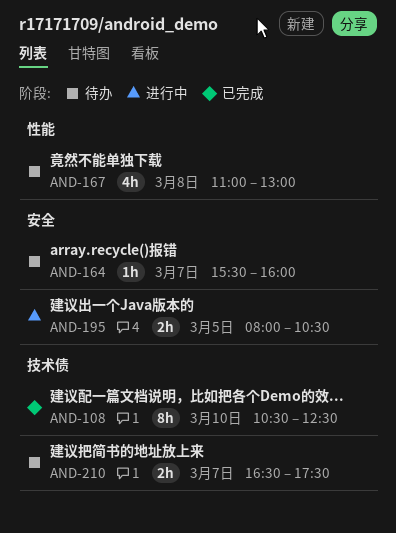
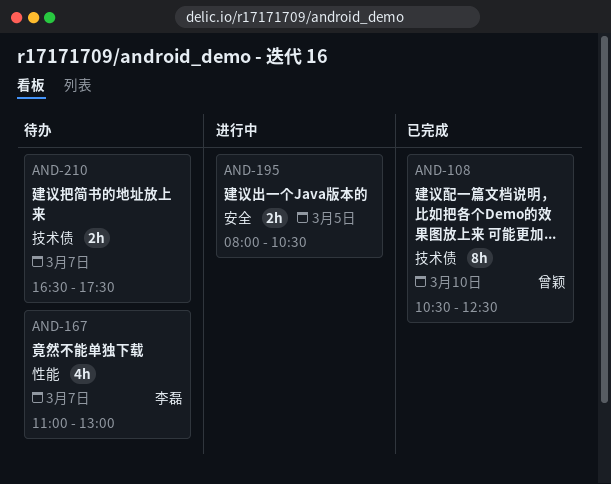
AND-164: present -> none
AND-167, day: Mar 8 -> Mar 7

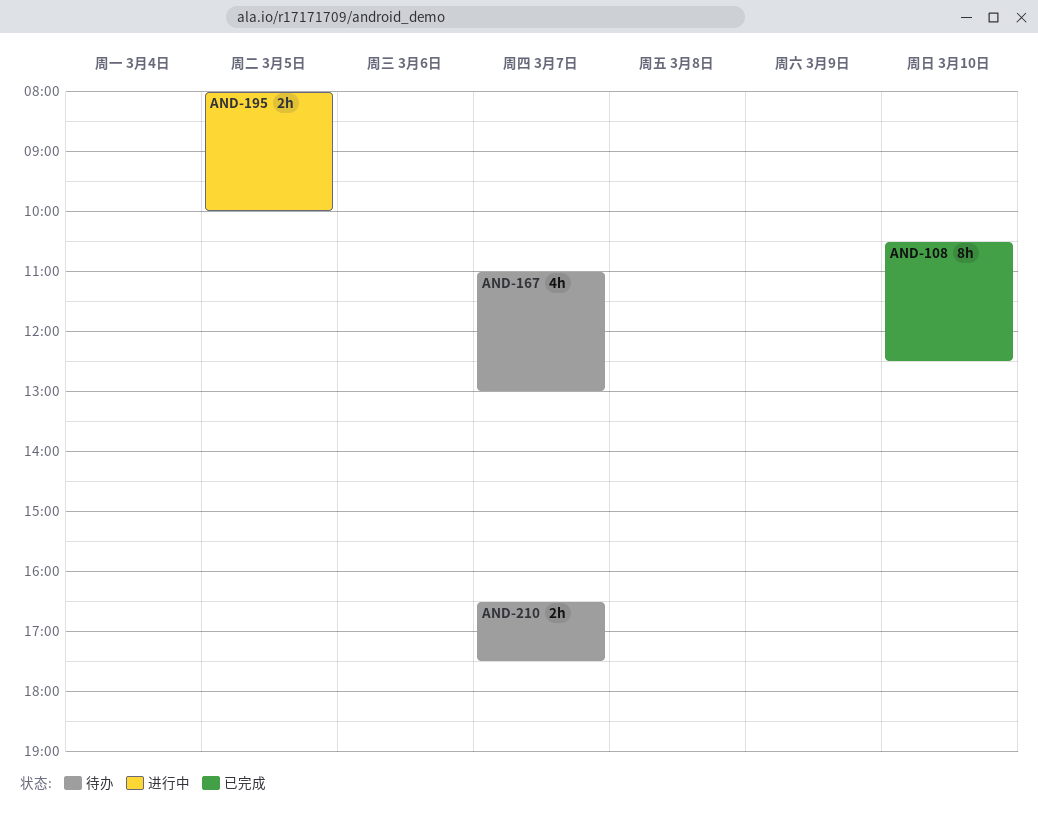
AND-195, ends: 10:30 -> 10:00

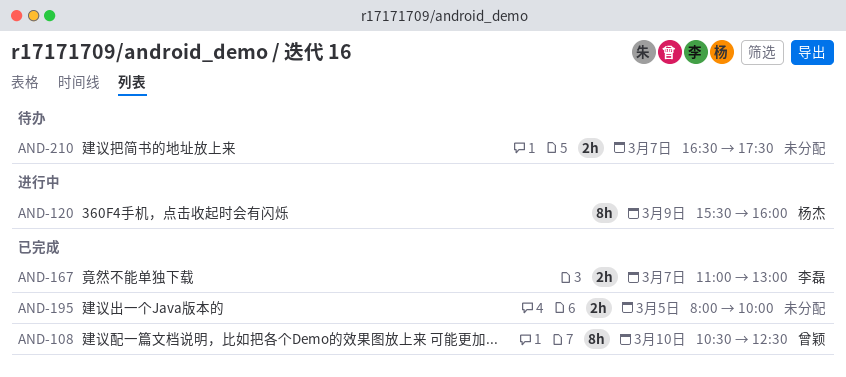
AND-120: none -> present
AND-167, status: 待办 -> 已完成
AND-167, estimate: 4h -> 2h
AND-195, status: 进行中 -> 已完成

